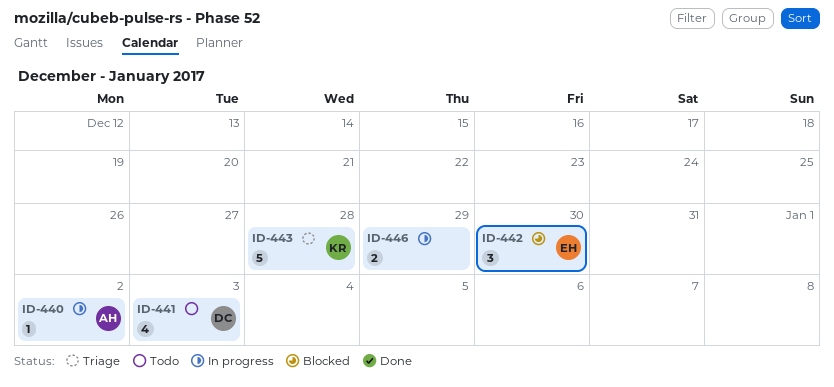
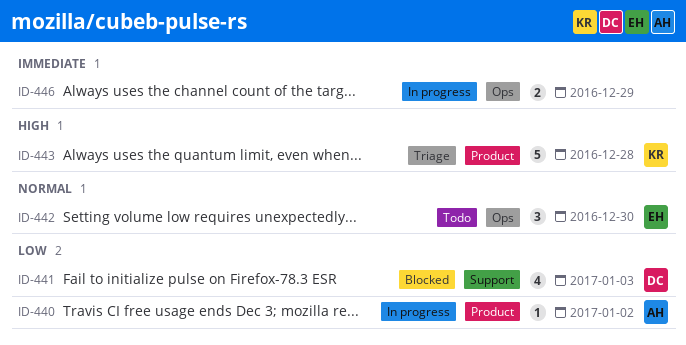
ID-441, status: Todo -> Blocked
ID-442, status: Blocked -> Todo

